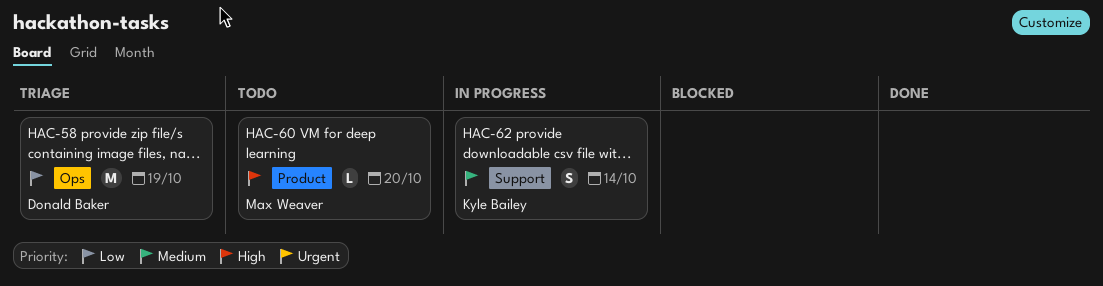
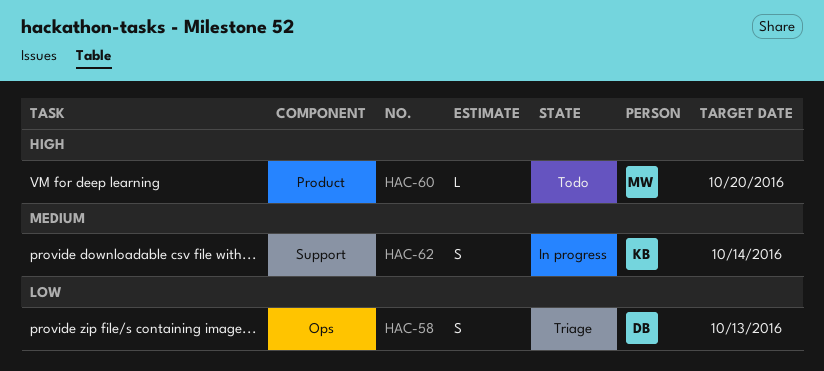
HAC-58, estimate: M -> S
HAC-58, due: Oct 19 -> Oct 13

